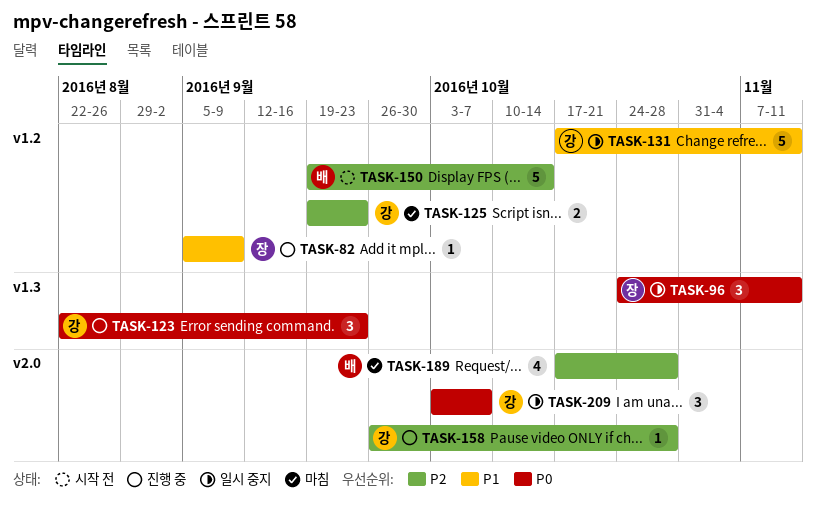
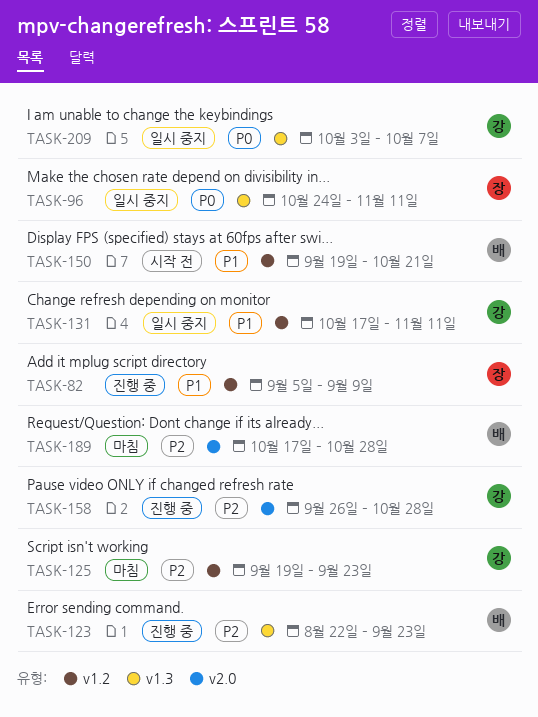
TASK-123, owner: 강 -> 배
TASK-123, priority: P0 -> P2
TASK-150, priority: P2 -> P1
TASK-150, due: Oct 14 -> Oct 21
TASK-209, label: v2.0 -> v1.3

